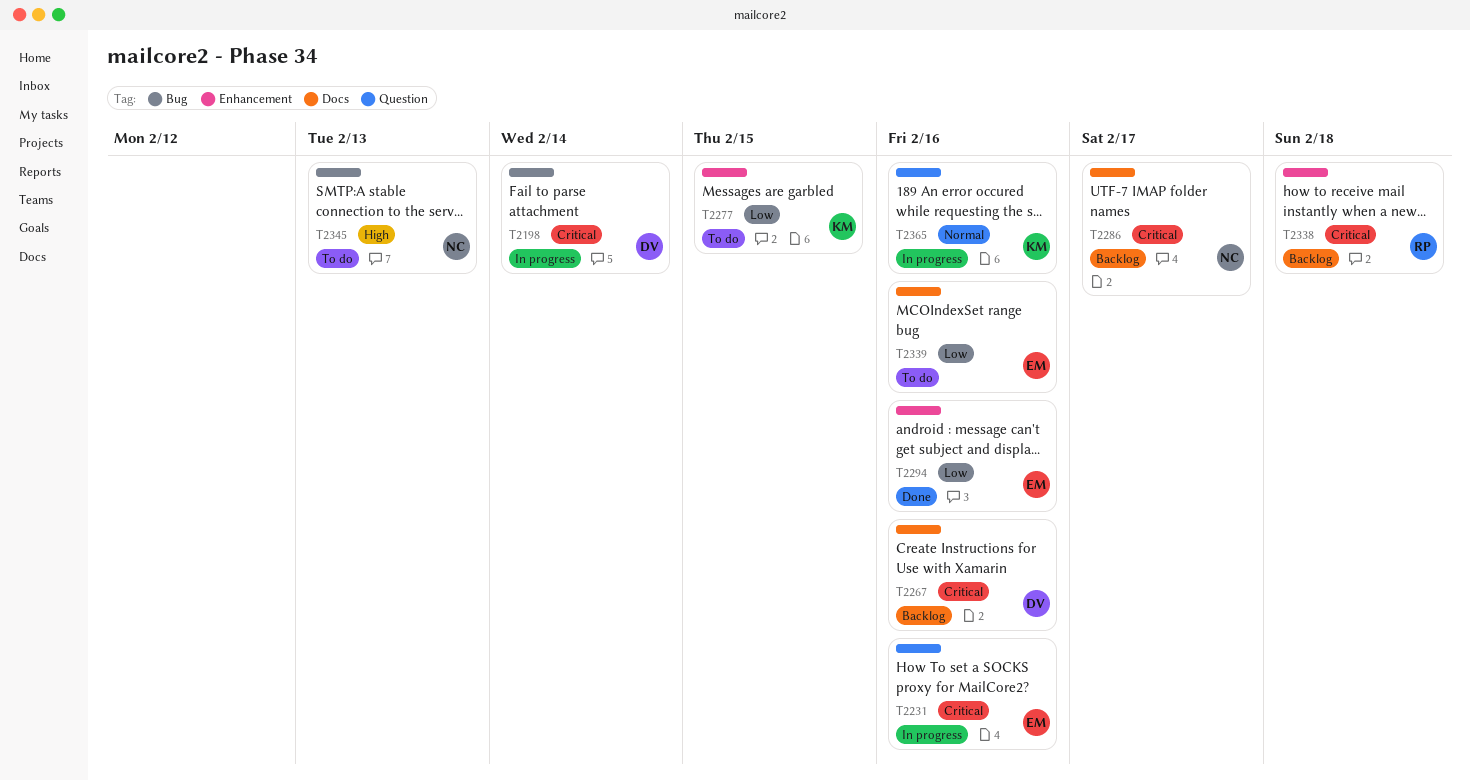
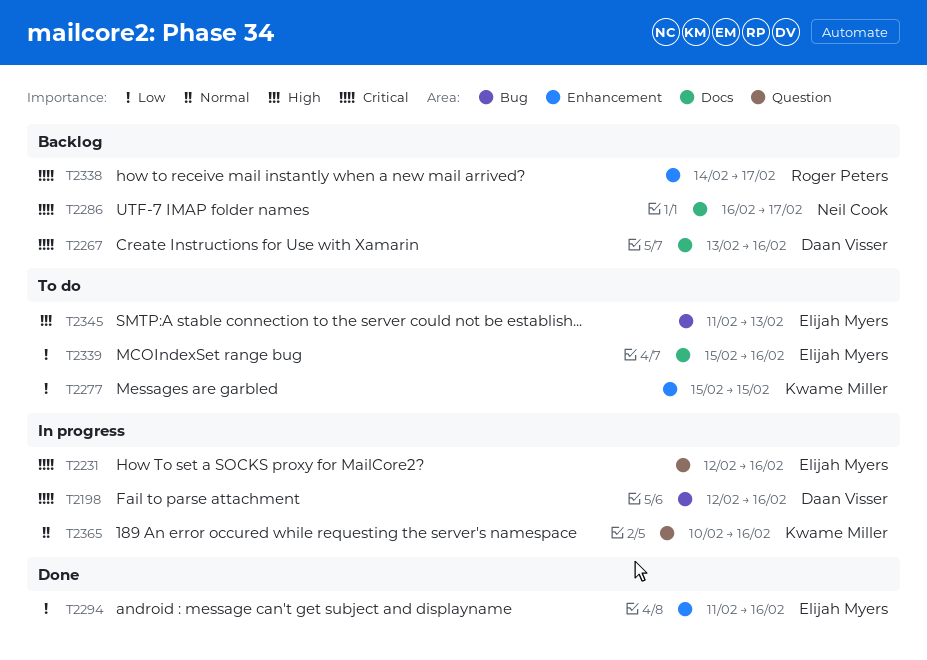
T2198, due: Feb 14 -> Feb 16
T2338, due: Feb 18 -> Feb 17
T2345, owner: Neil Cook -> Elijah Myers

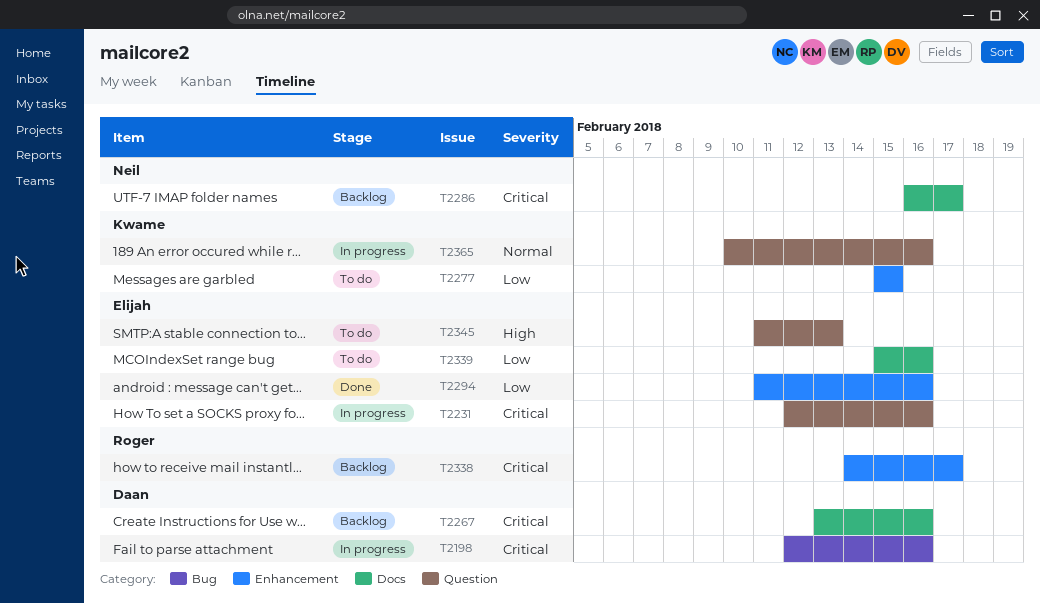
T2345, label: Bug -> Question

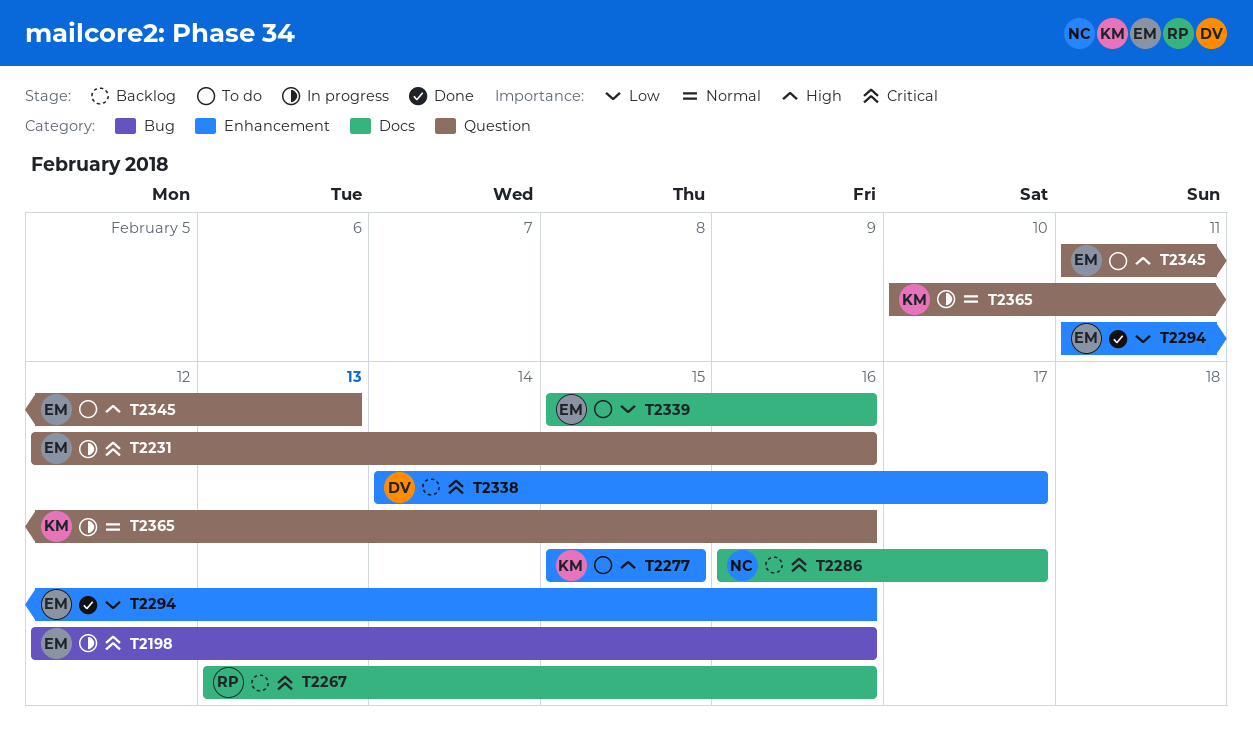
T2198, owner: Daan -> Elijah
T2267, owner: Daan -> Roger
T2277, priority: Low -> High
T2338, owner: Roger -> Daan

